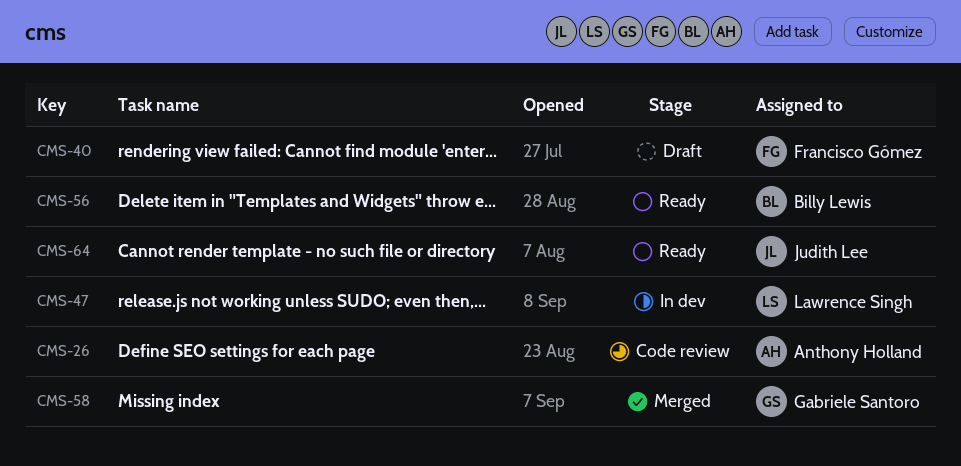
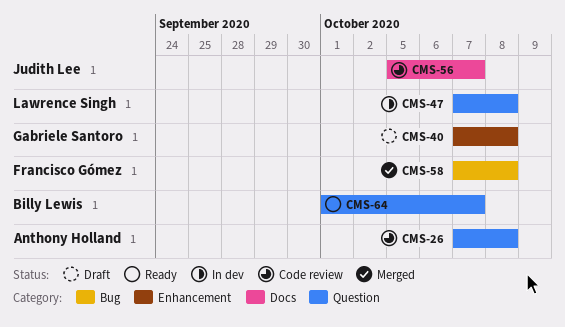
CMS-40, owner: Francisco Gómez -> Gabriele Santoro
CMS-56, status: Ready -> Code review
CMS-56, owner: Billy Lewis -> Judith Lee
CMS-58, owner: Gabriele Santoro -> Francisco Gómez
CMS-64, owner: Judith Lee -> Billy Lewis

